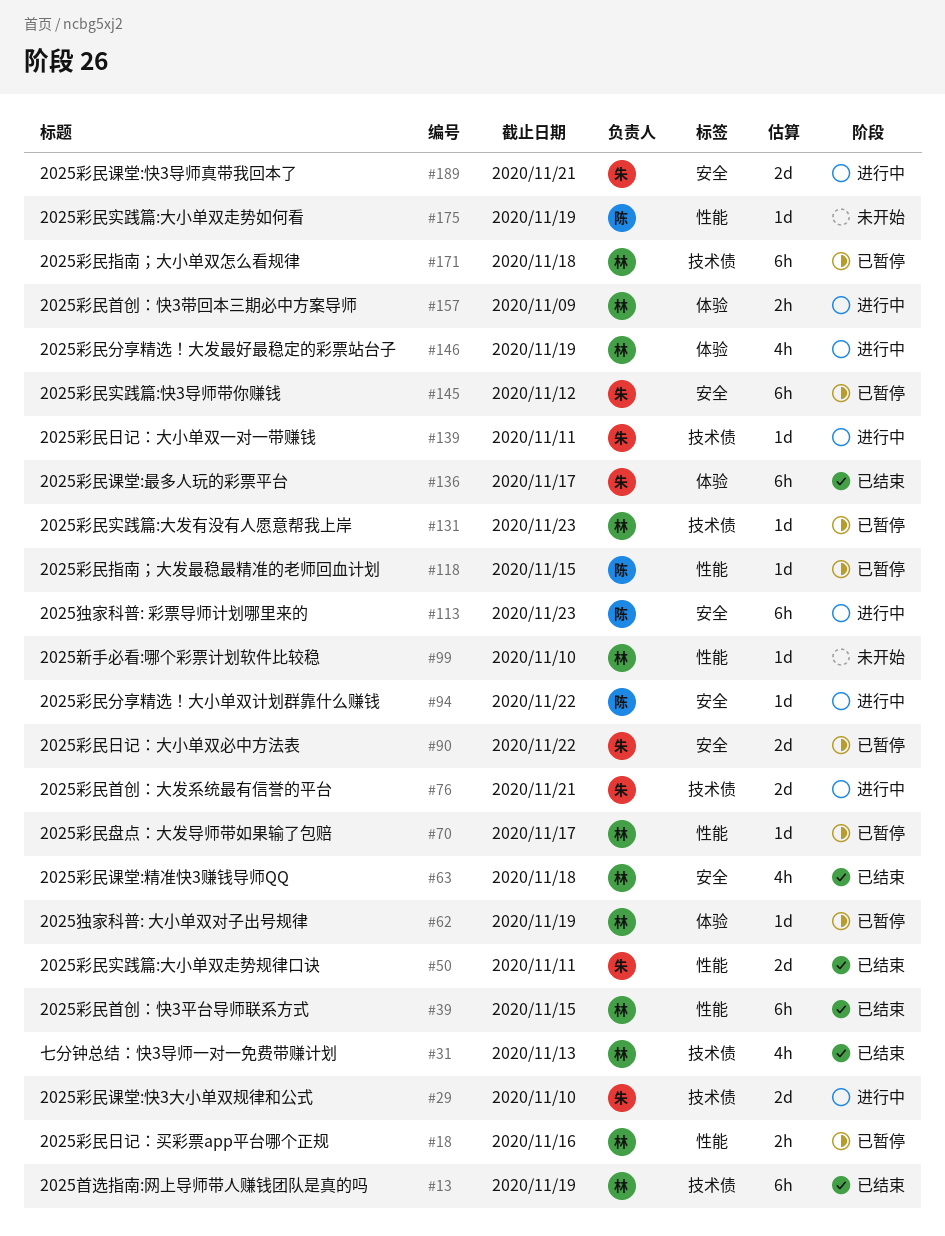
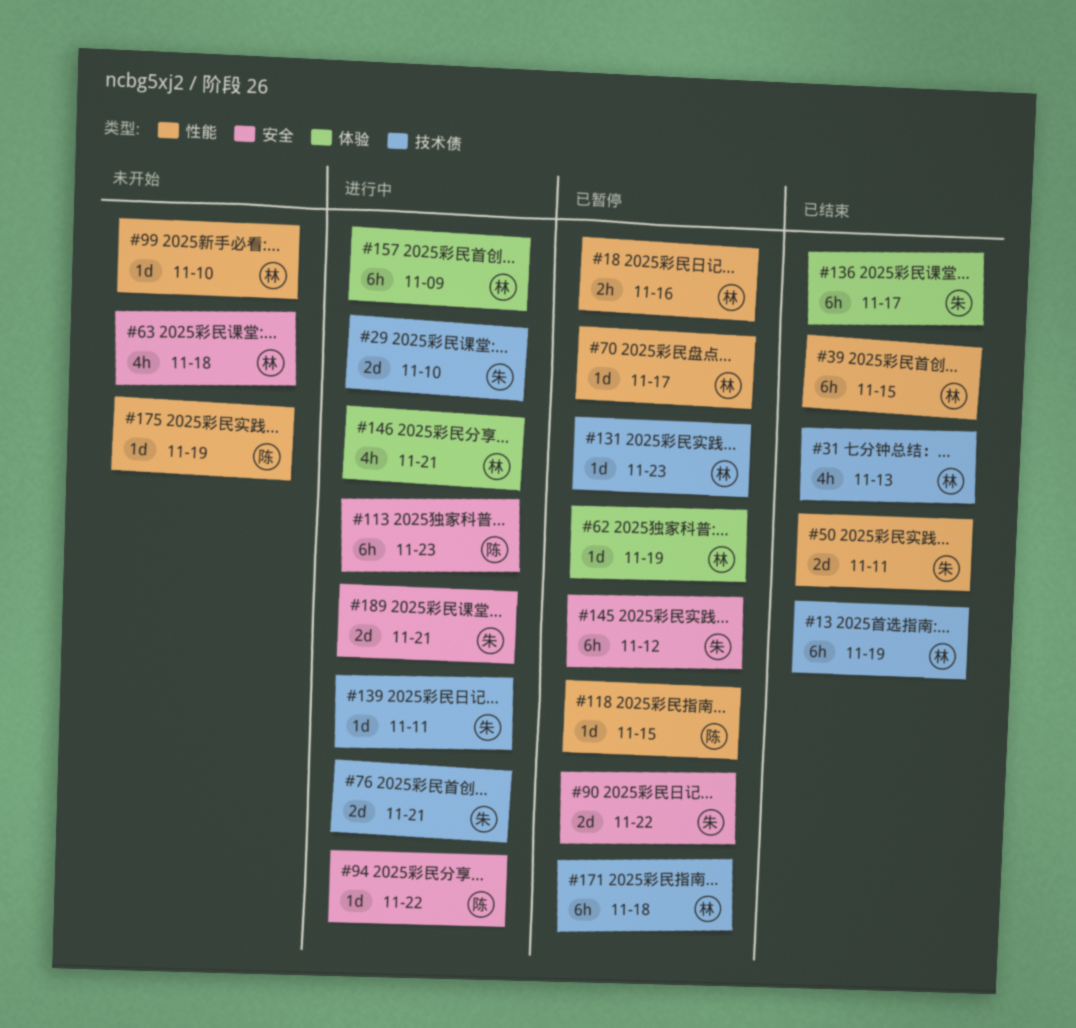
#63, status: 已结束 -> 未开始
#146, due: Nov 19 -> Nov 21
#157, estimate: 2h -> 6h

